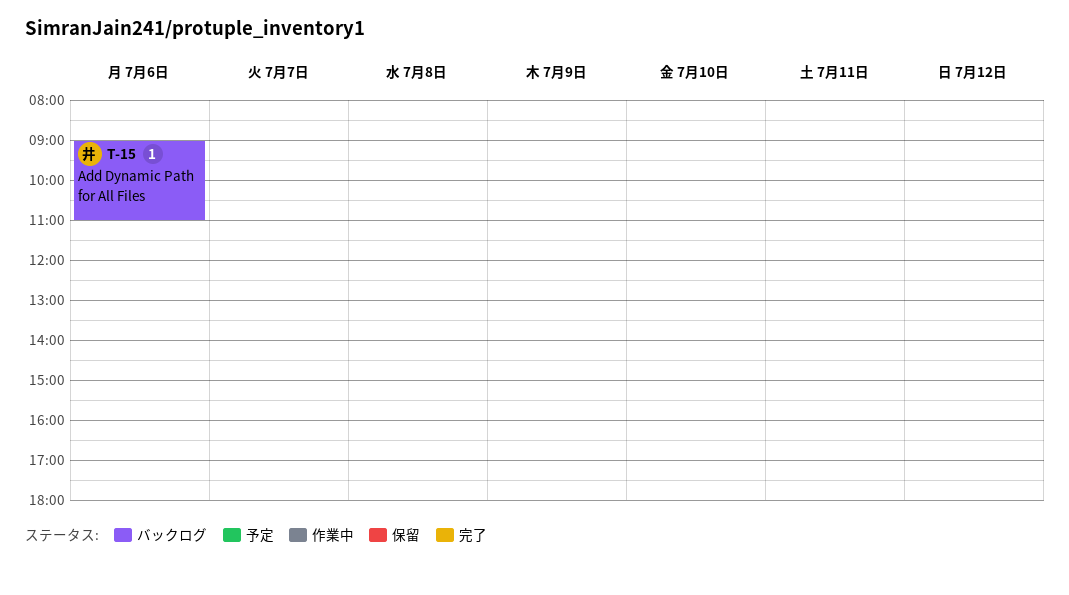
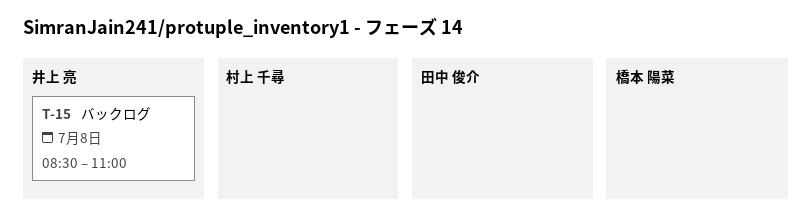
T-15, day: Jul 6 -> Jul 8
T-15, begins: 09:00 -> 08:30

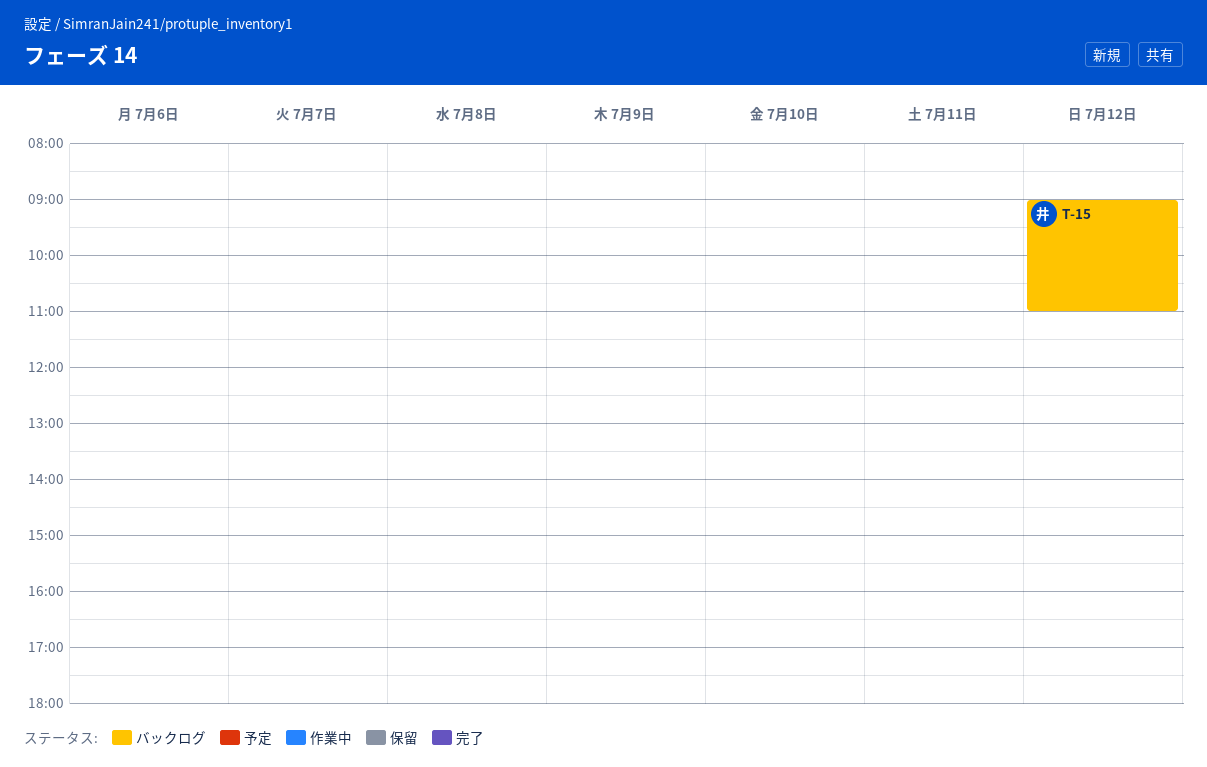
T-15, day: Jul 8 -> Jul 12
T-15, begins: 08:30 -> 09:00

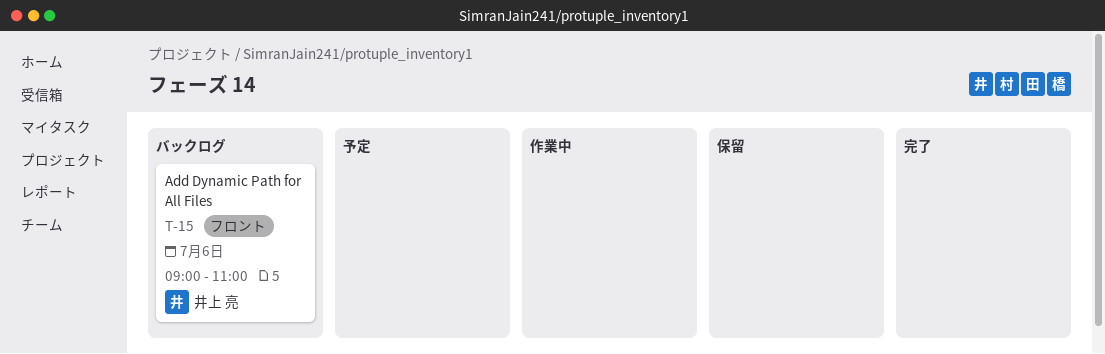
T-15, day: Jul 12 -> Jul 6

